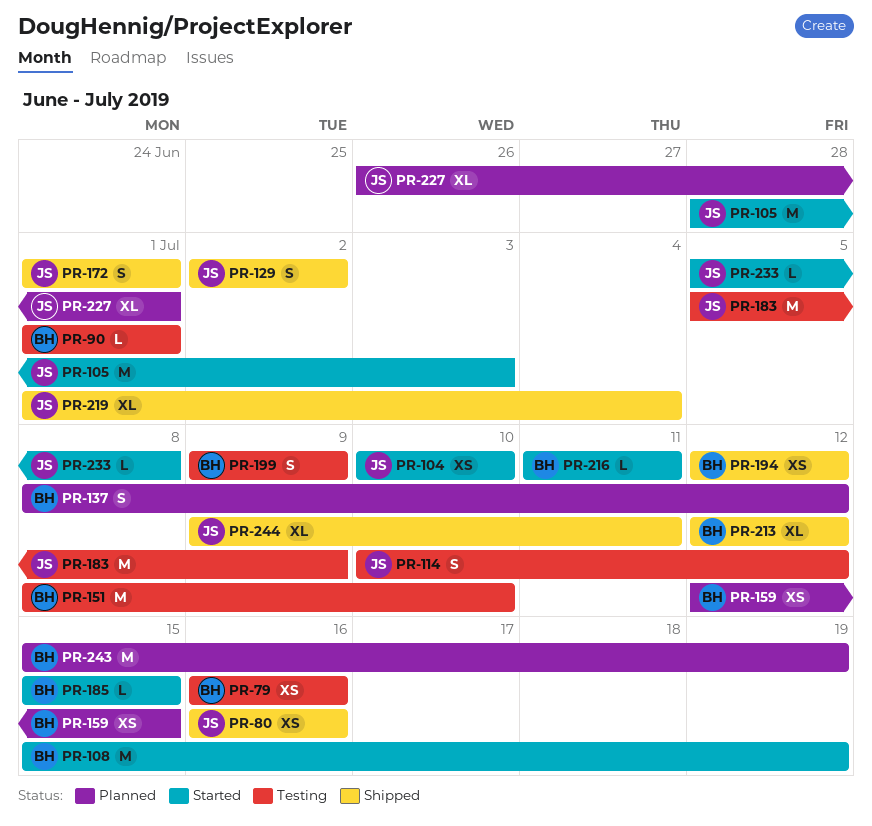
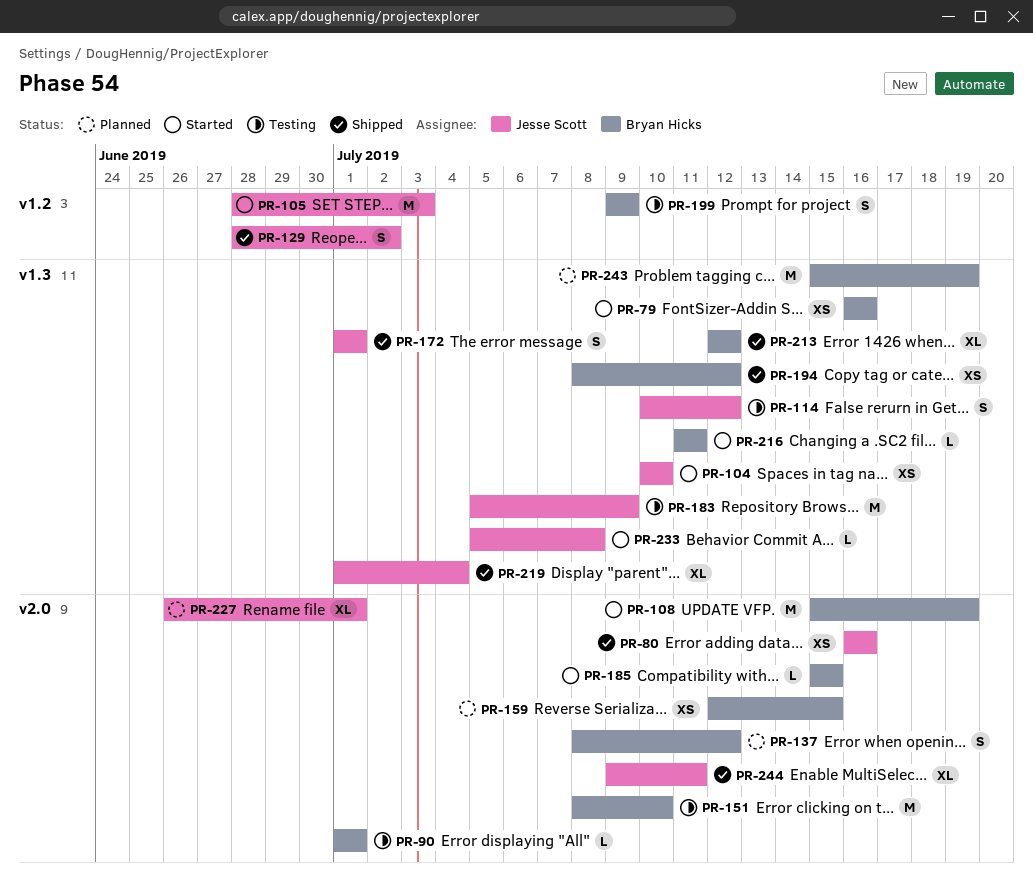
PR-79, status: Testing -> Started
PR-129, start: Jul 2 -> Jun 28
PR-194, start: Jul 12 -> Jul 8

